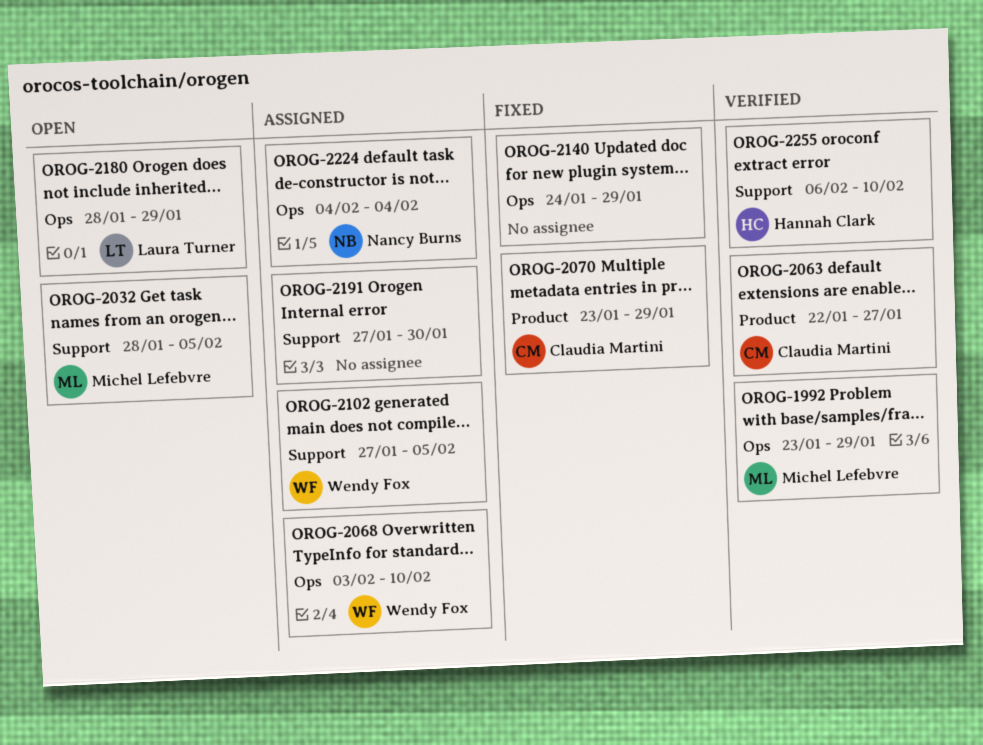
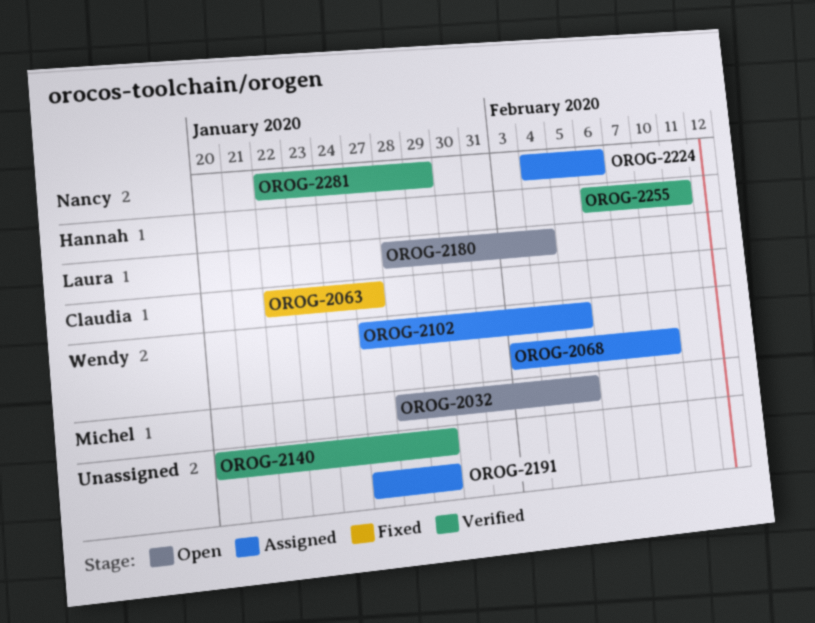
OROG-1992: present -> none
OROG-2063, status: Verified -> Fixed
OROG-2070: present -> none
OROG-2140, status: Fixed -> Verified
OROG-2140, start: Jan 24 -> Jan 20
OROG-2180, due: Jan 29 -> Feb 4
OROG-2191, due: Jan 30 -> Jan 29
OROG-2224, due: Feb 4 -> Feb 6
OROG-2255, due: Feb 10 -> Feb 11
OROG-2281: none -> present

